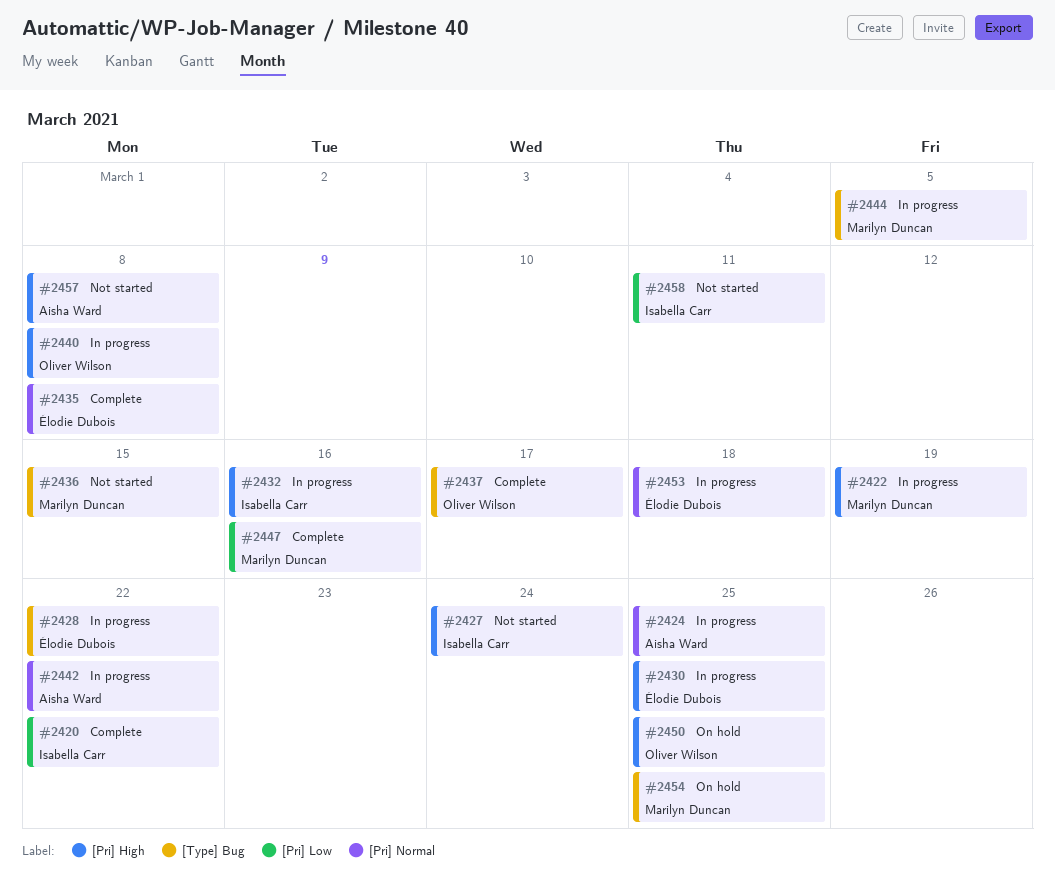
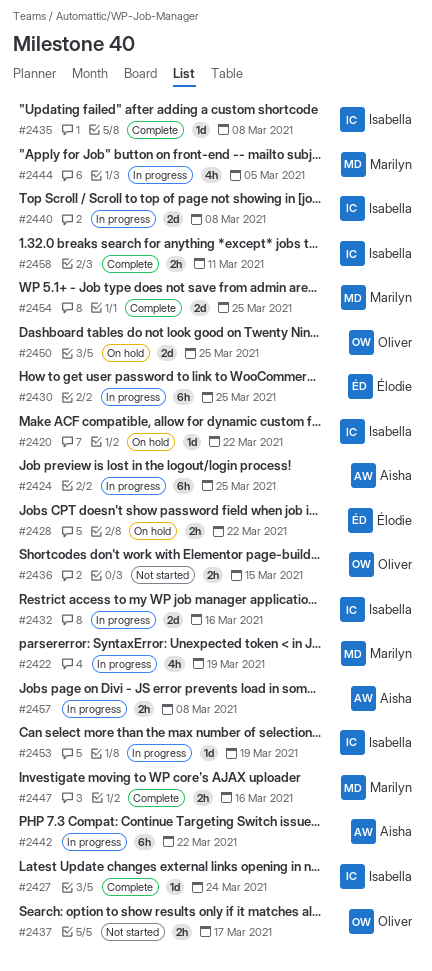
#2420, status: Complete -> On hold
#2427, status: Not started -> Complete
#2428, status: In progress -> On hold
#2435, owner: Élodie Dubois -> Isabella Carr
#2436, owner: Marilyn Duncan -> Oliver Wilson
#2437, status: Complete -> Not started
#2440, owner: Oliver Wilson -> Isabella Carr
#2453, owner: Élodie Dubois -> Isabella Carr
#2453, due: Mar 18 -> Mar 19
#2454, status: On hold -> Complete
#2457, status: Not started -> In progress
#2458, status: Not started -> Complete

